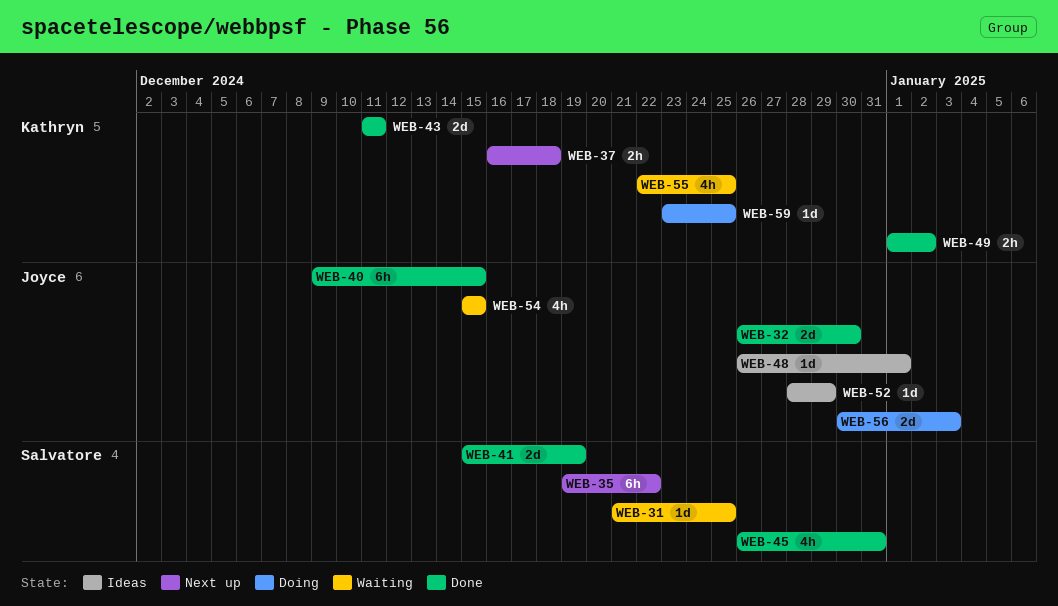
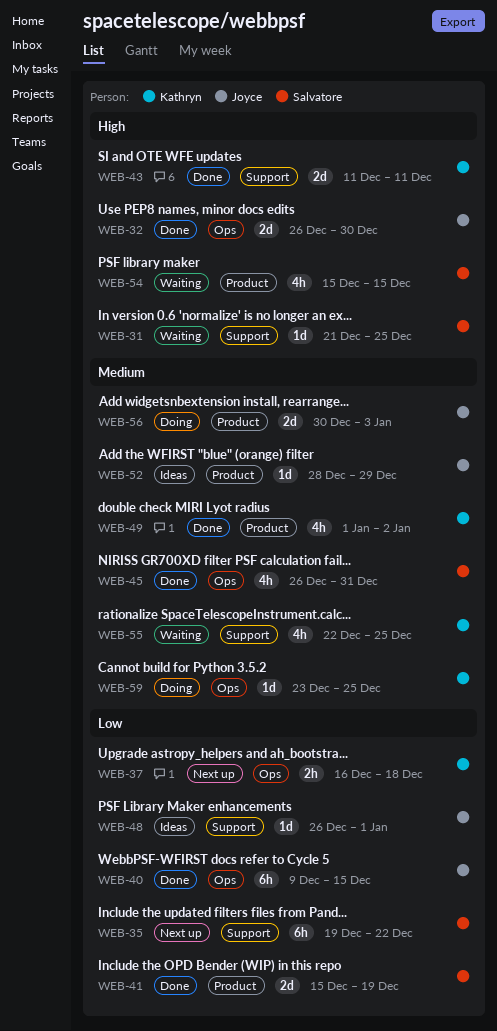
WEB-49, estimate: 2h -> 4h
WEB-54, owner: Joyce -> Salvatore

